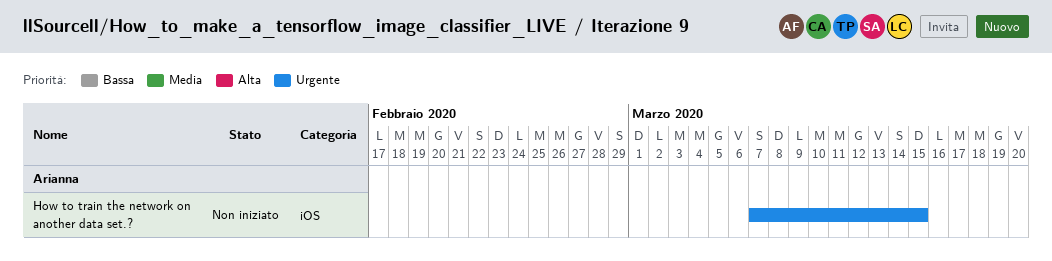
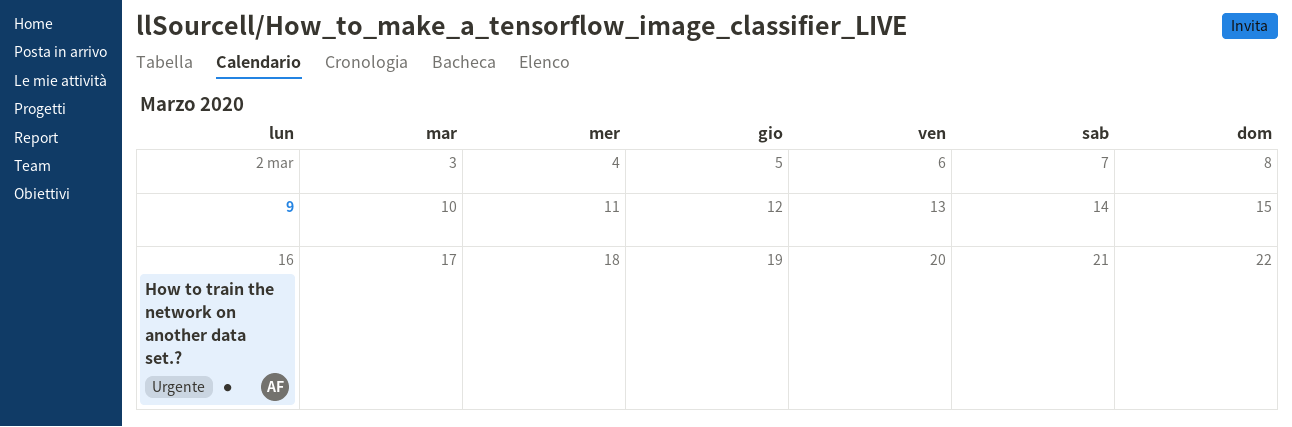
How to train the network on another data set.?, due: Mar 15 -> Mar 16

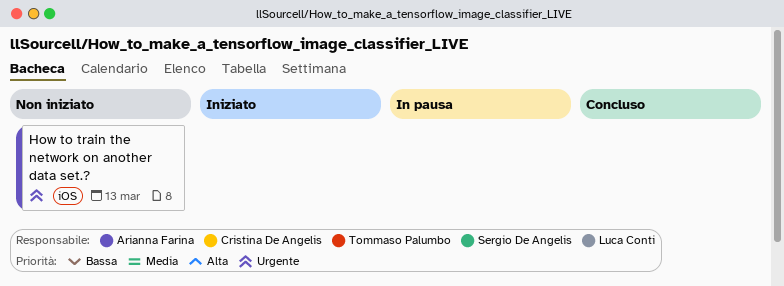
How to train the network on another data set.?, due: Mar 16 -> Mar 13

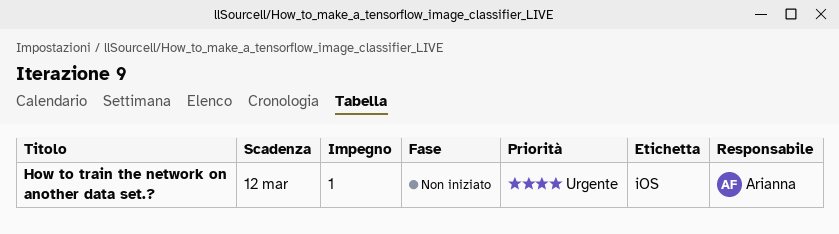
How to train the network on another data set.?, due: Mar 13 -> Mar 12

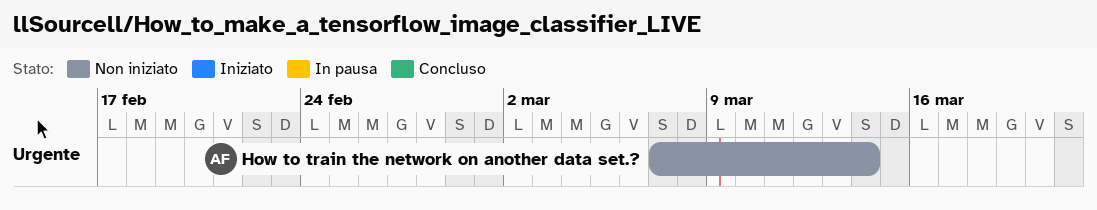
How to train the network on another data set.?, due: Mar 12 -> Mar 14

